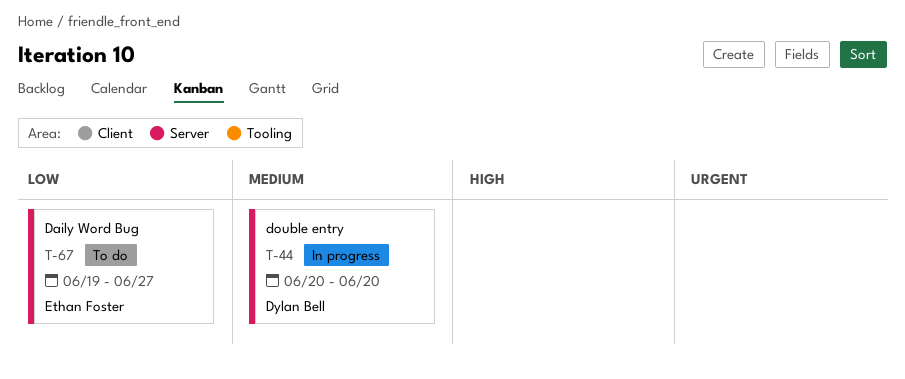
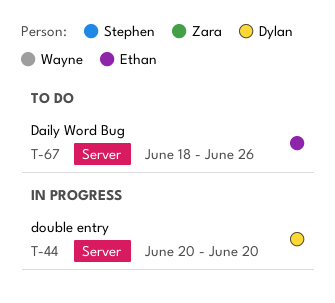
T-67, start: Jun 19 -> Jun 18
T-67, due: Jun 27 -> Jun 26

